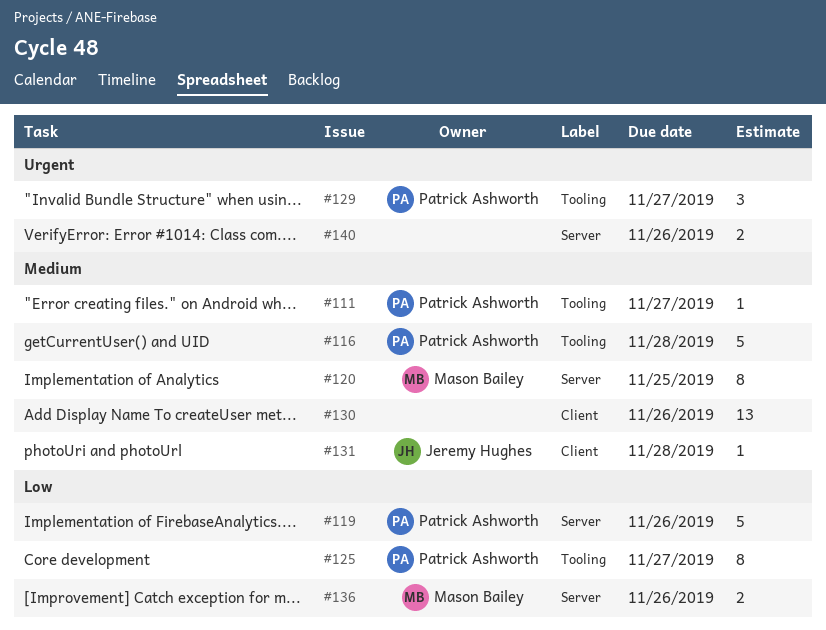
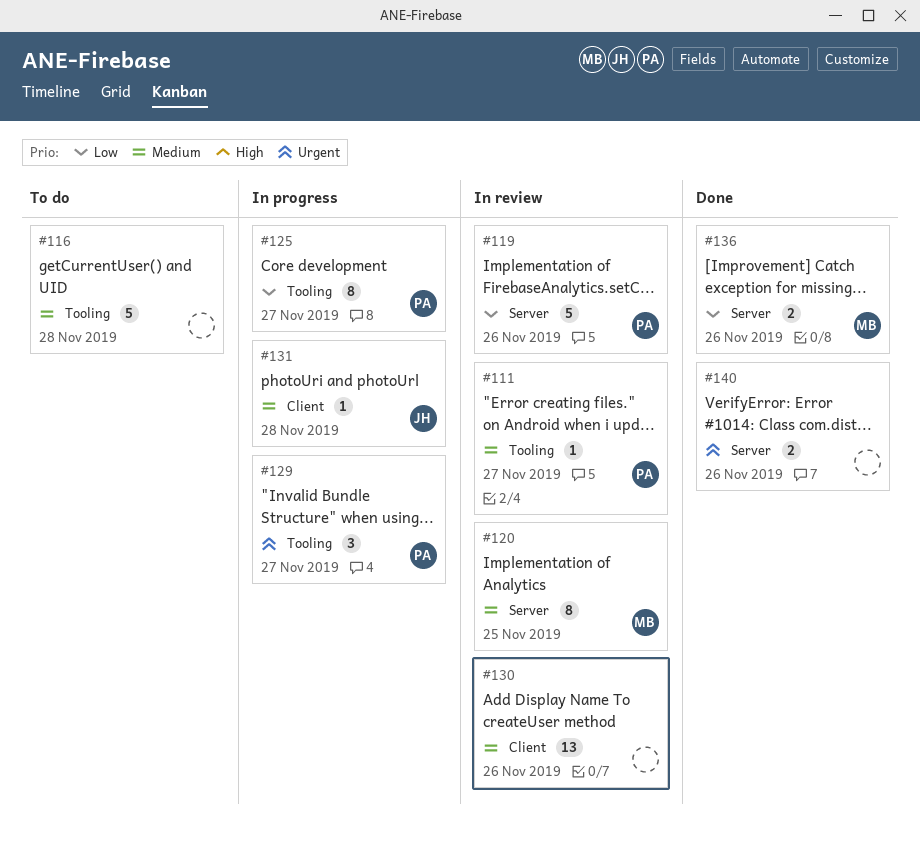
#116, owner: Patrick Ashworth -> none

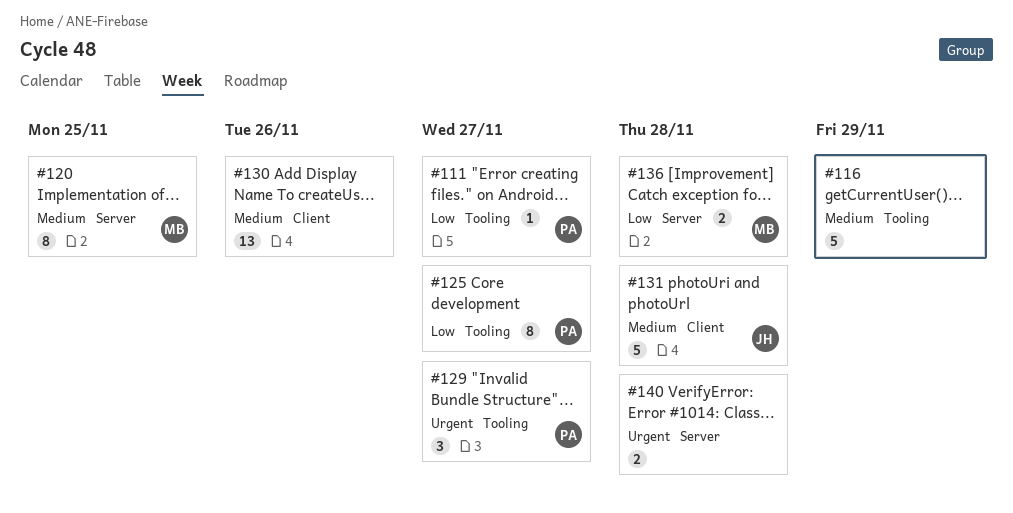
#111, priority: Medium -> Low
#116, due: Nov 28 -> Nov 29
#119: present -> none
#131, estimate: 1 -> 5
#136, due: Nov 26 -> Nov 28
#140, due: Nov 26 -> Nov 28

